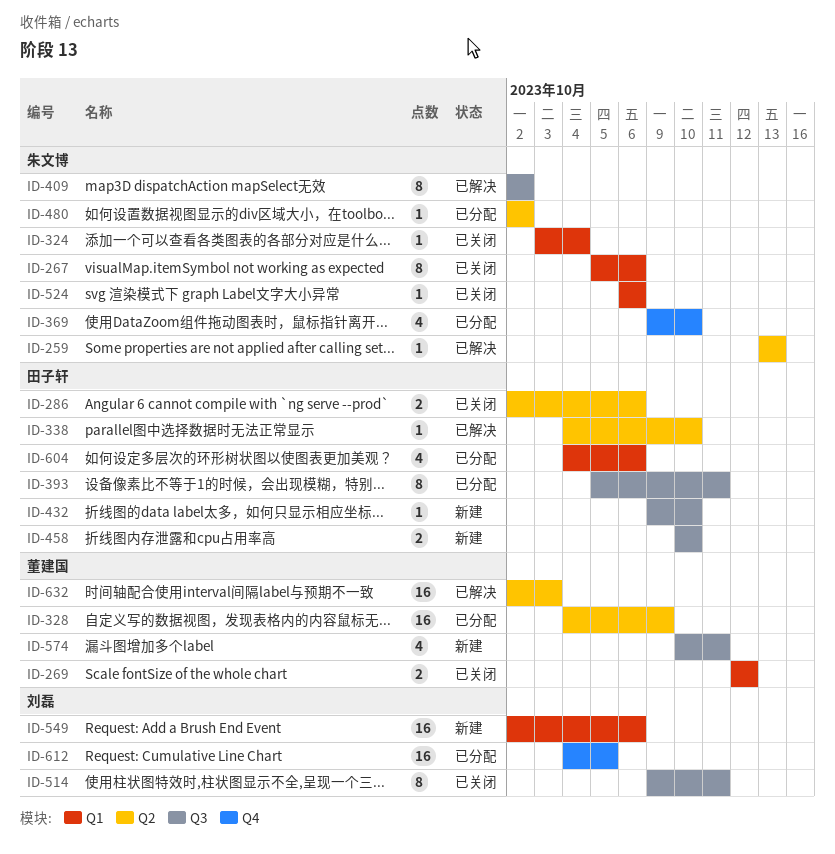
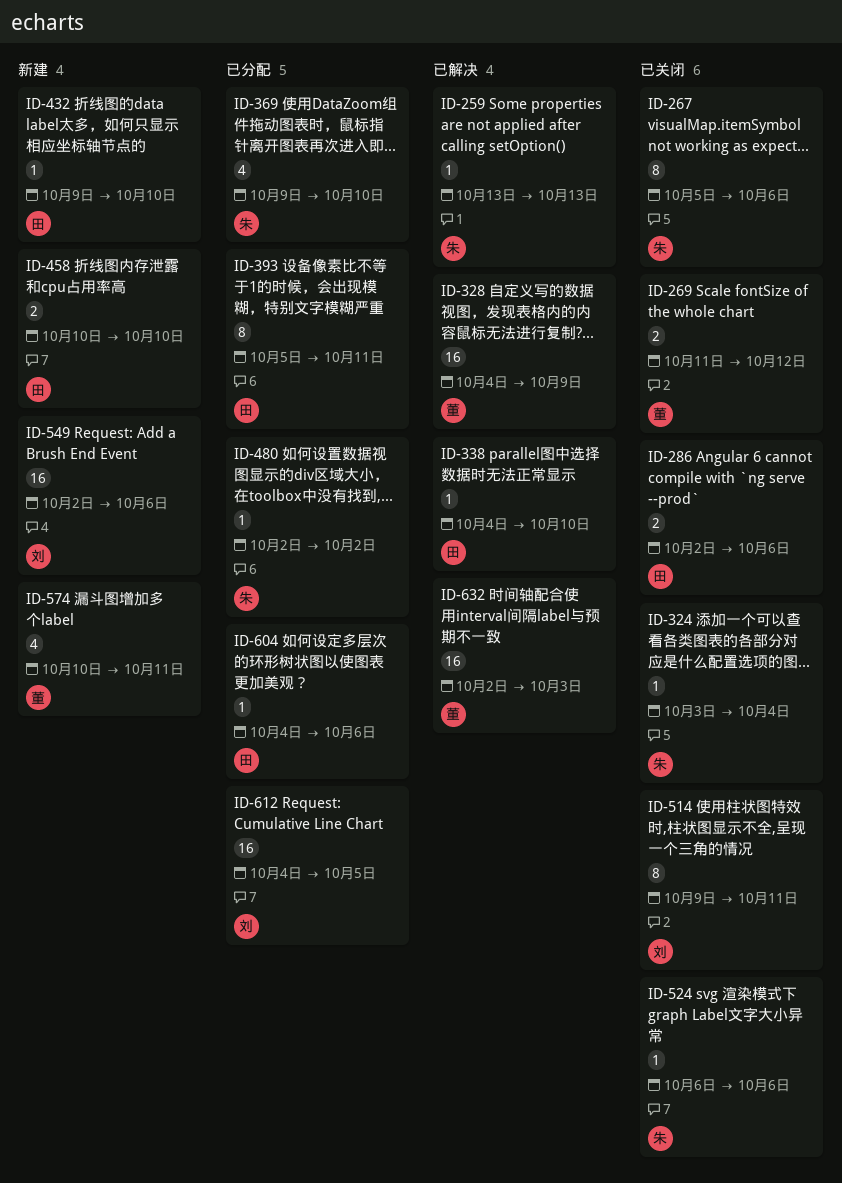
ID-269, start: Oct 12 -> Oct 11
ID-328, status: 已分配 -> 已解决
ID-409: present -> none
ID-604, estimate: 4 -> 1

